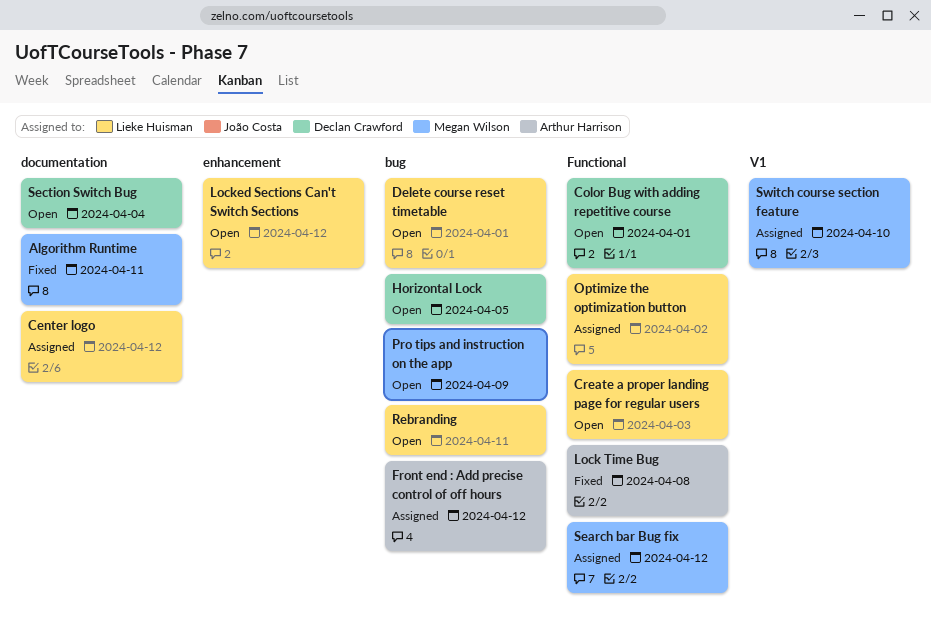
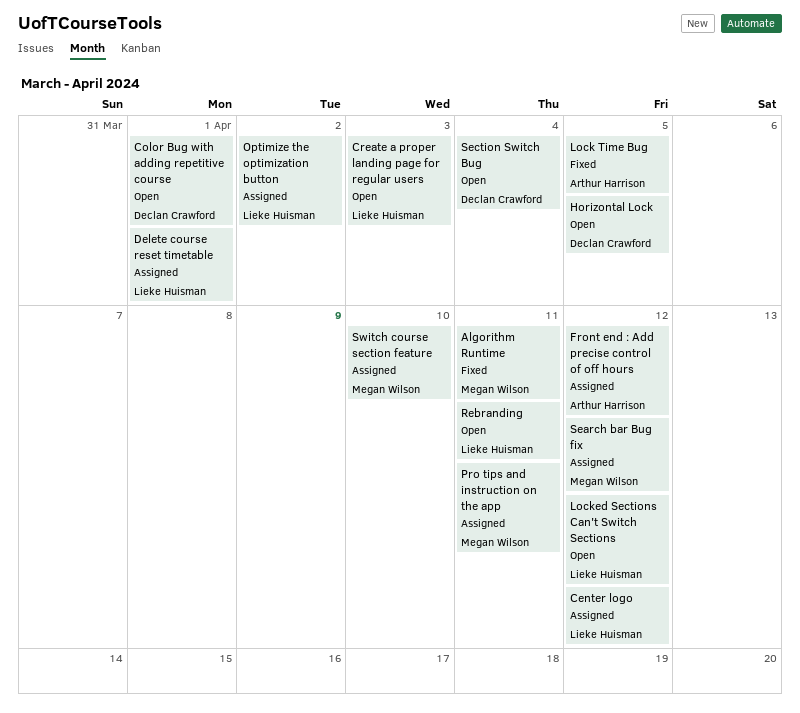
Delete course reset timetable, status: Open -> Assigned
Lock Time Bug, due: Apr 8 -> Apr 5
Pro tips and instruction on the app, status: Open -> Assigned
Pro tips and instruction on the app, due: Apr 9 -> Apr 11

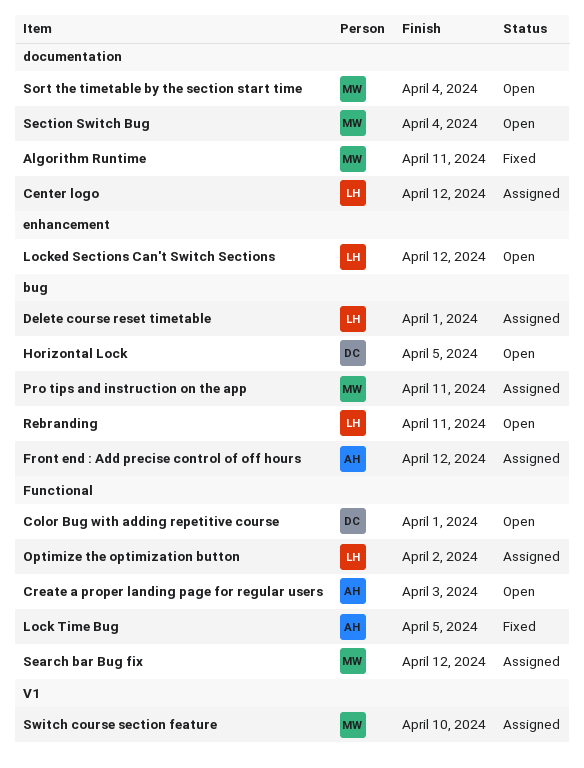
Create a proper landing page for regular users, owner: Lieke Huisman -> Arthur Harrison
Section Switch Bug, owner: Declan Crawford -> Megan Wilson
Sort the timetable by the section start time: none -> present

